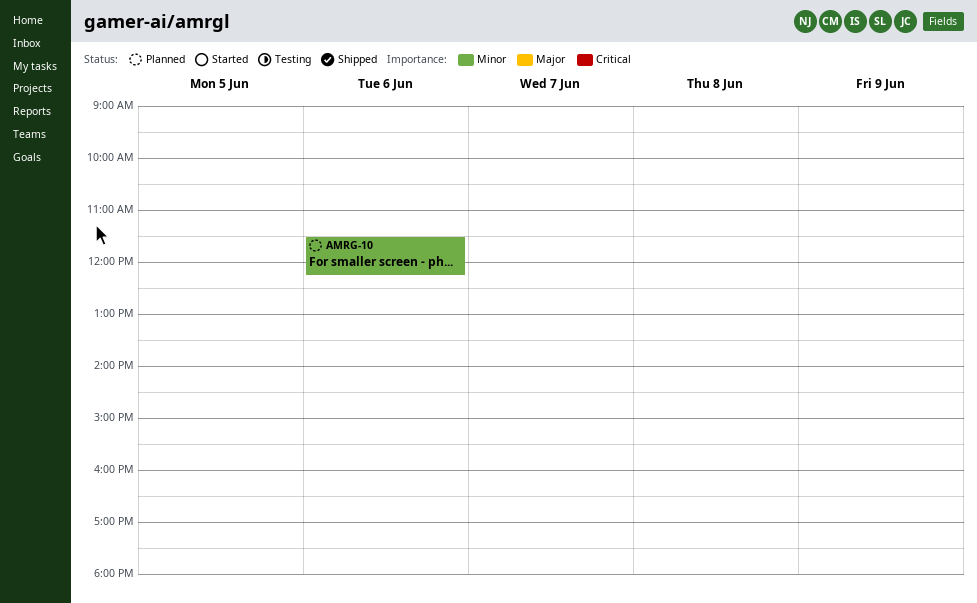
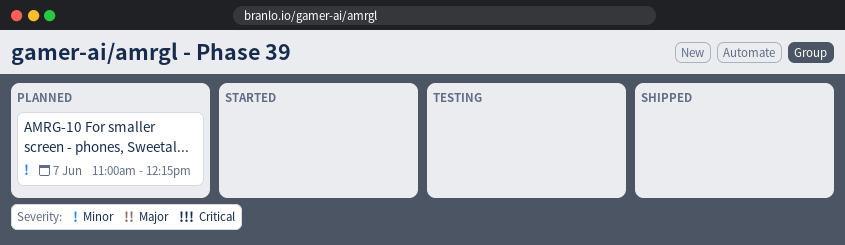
AMRG-10, day: Jun 6 -> Jun 7
AMRG-10, begins: 11:30 -> 11:00

